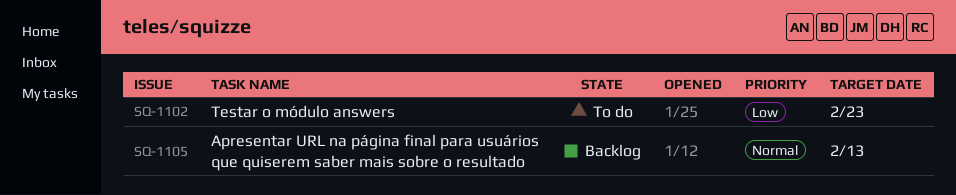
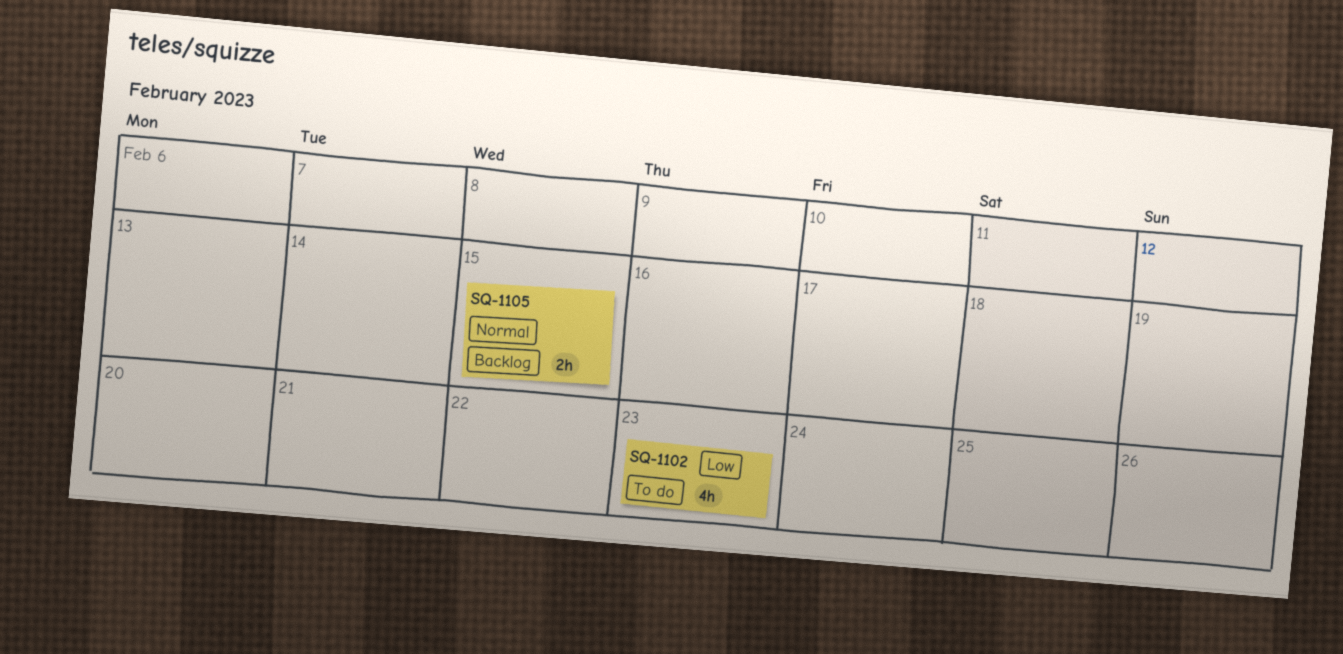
SQ-1105, due: Feb 13 -> Feb 15

